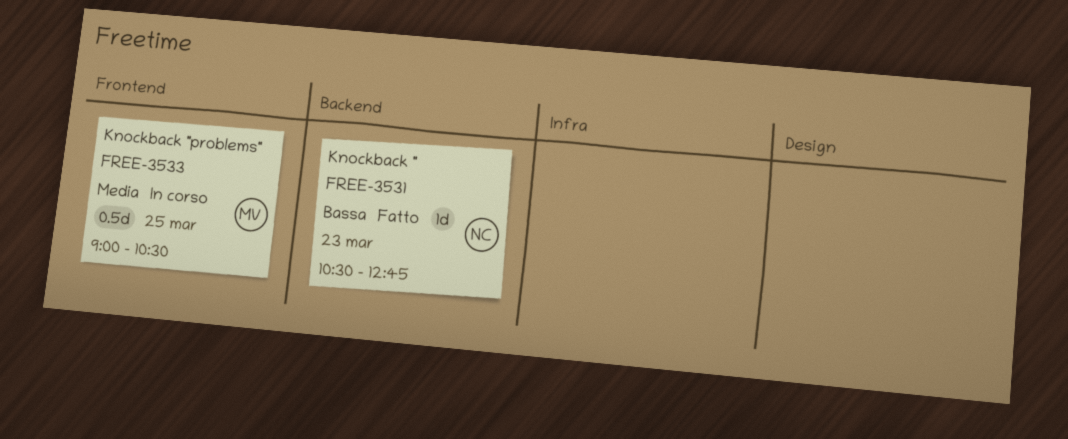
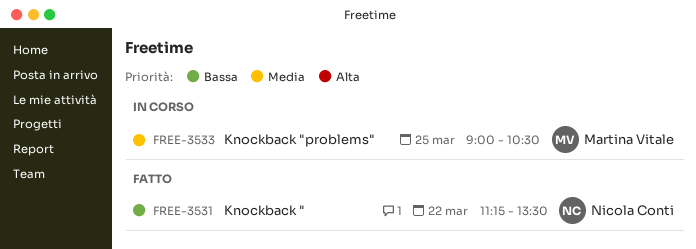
FREE-3531, day: Mar 23 -> Mar 22
FREE-3531, begins: 10:30 -> 11:15
FREE-3531, ends: 12:45 -> 13:30

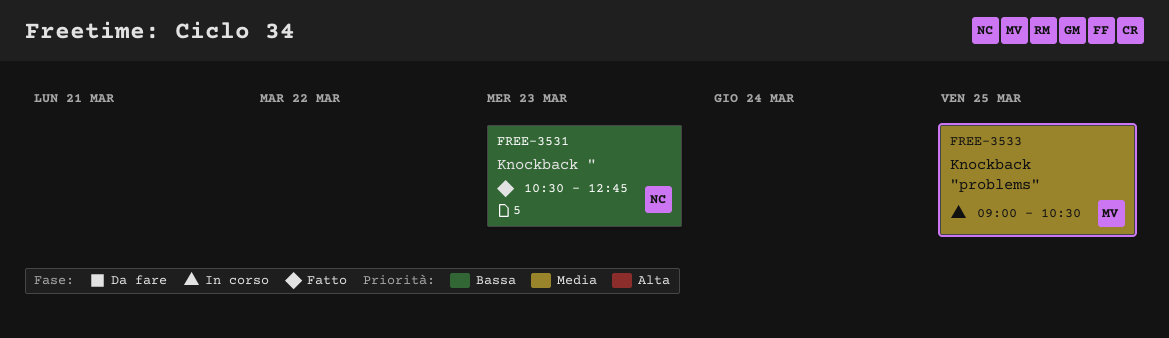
FREE-3531, day: Mar 22 -> Mar 23
FREE-3531, begins: 11:15 -> 10:30
FREE-3531, ends: 13:30 -> 12:45

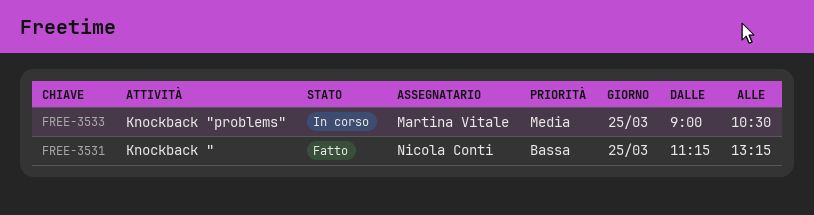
FREE-3531, day: Mar 23 -> Mar 25
FREE-3531, begins: 10:30 -> 11:15
FREE-3531, ends: 12:45 -> 13:15

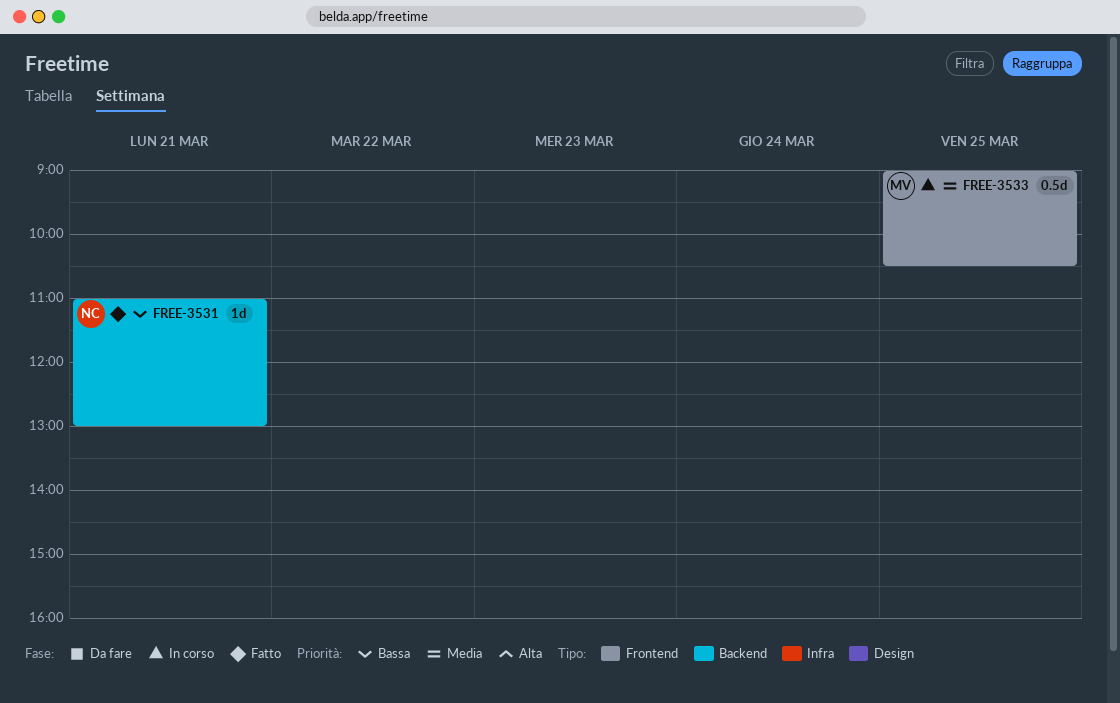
FREE-3531, day: Mar 25 -> Mar 21
FREE-3531, begins: 11:15 -> 11:00
FREE-3531, ends: 13:15 -> 13:00

